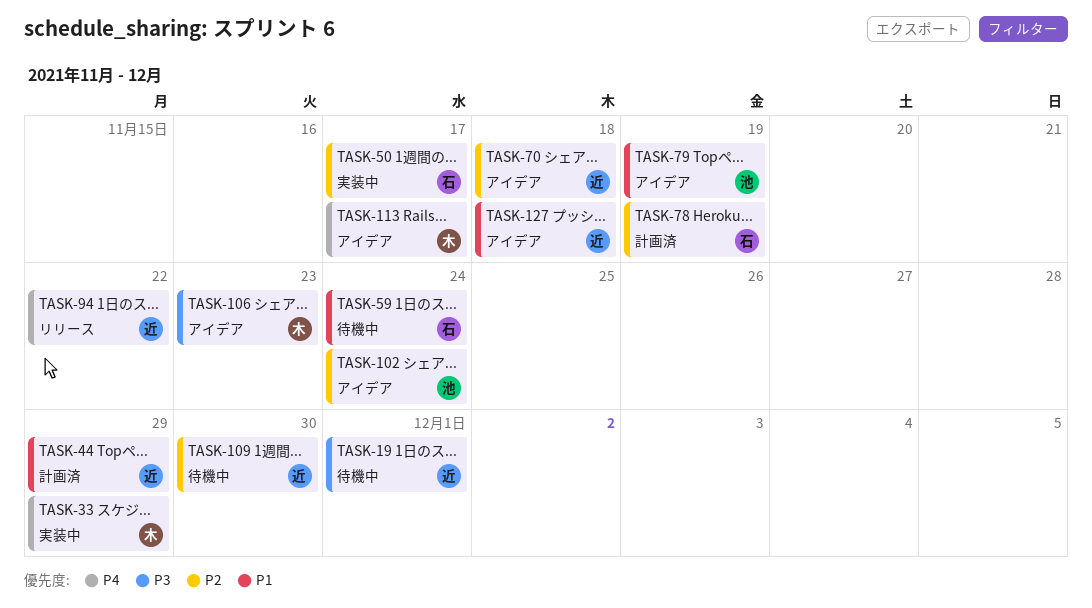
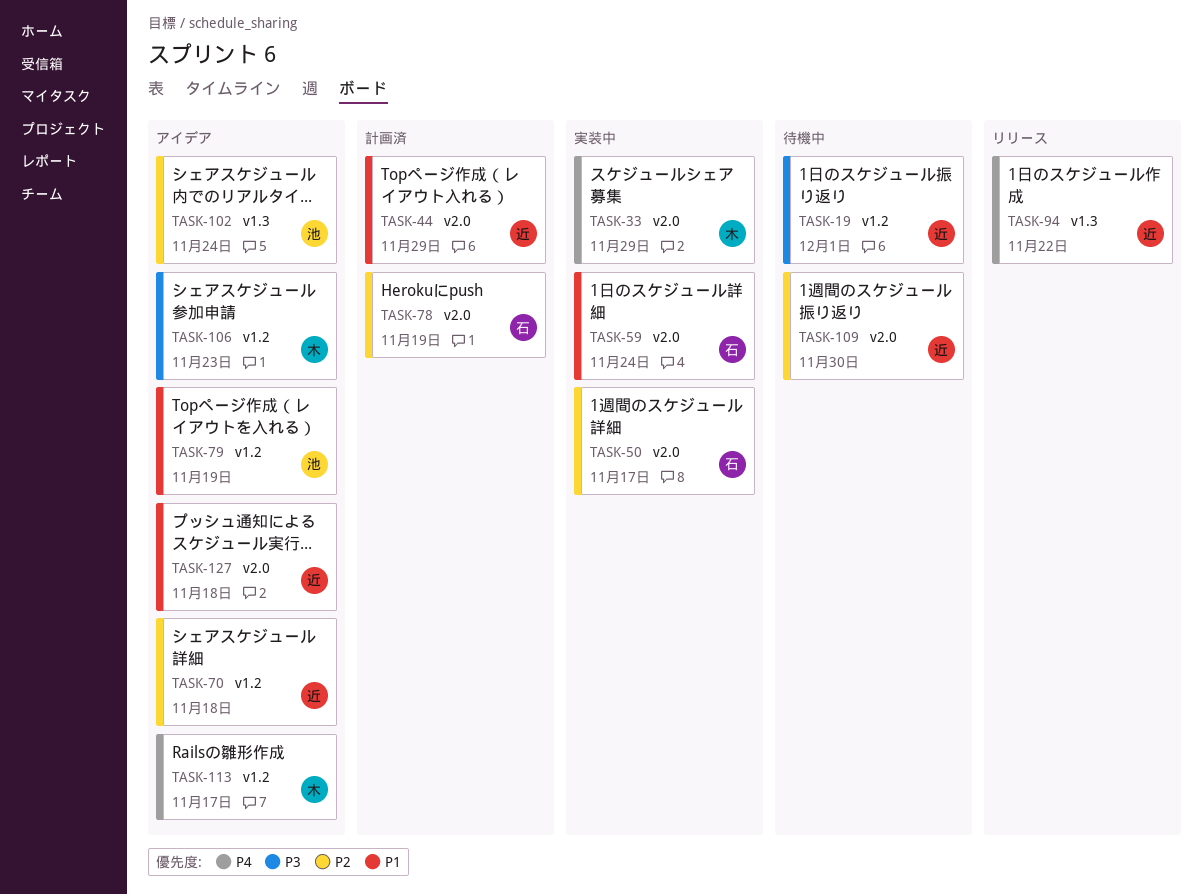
TASK-59, status: 待機中 -> 実装中

